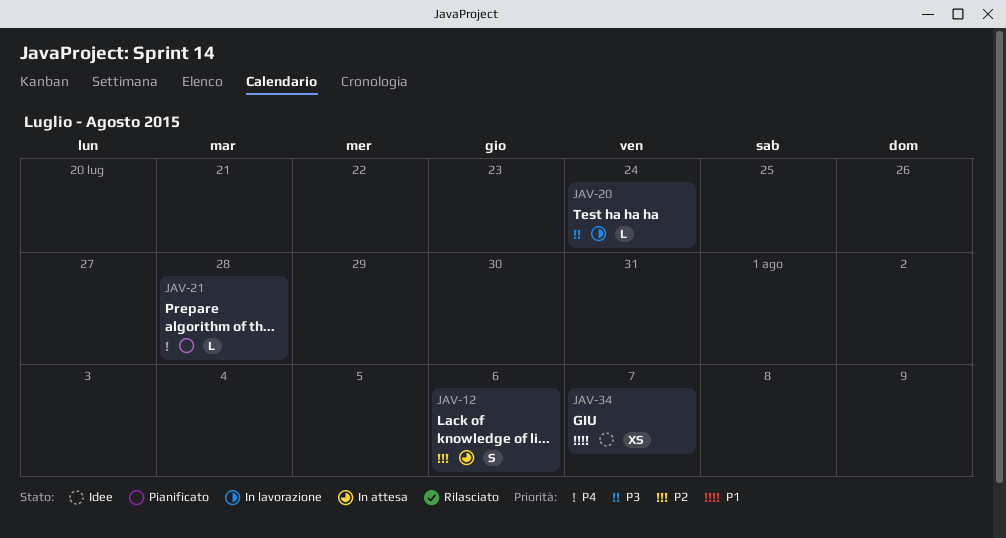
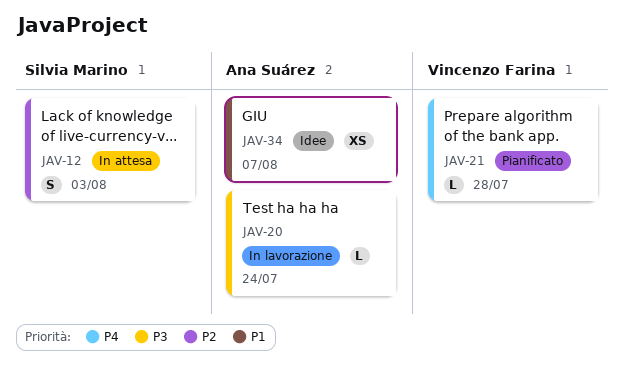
JAV-12, due: Aug 6 -> Aug 3

